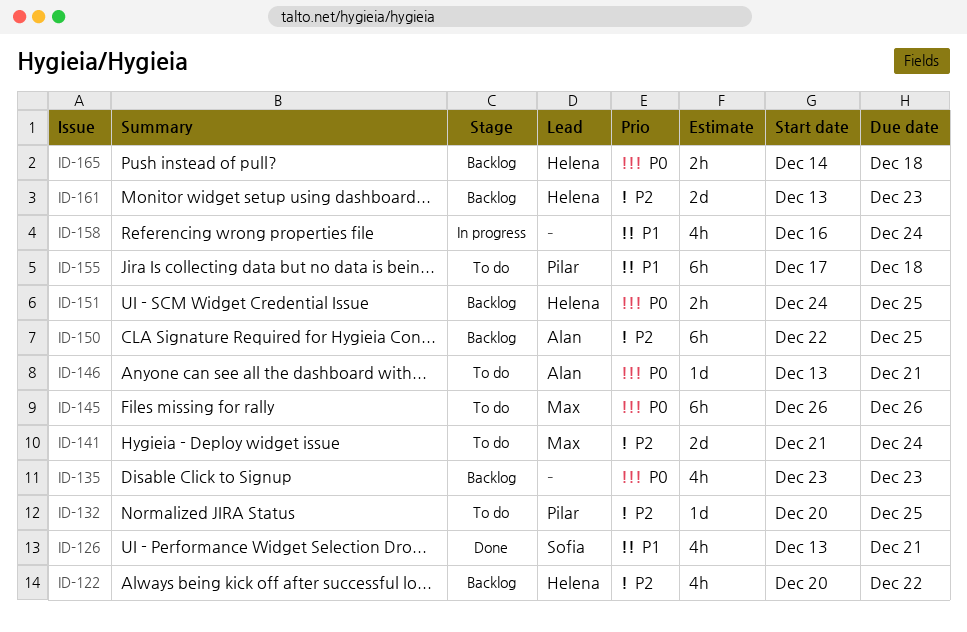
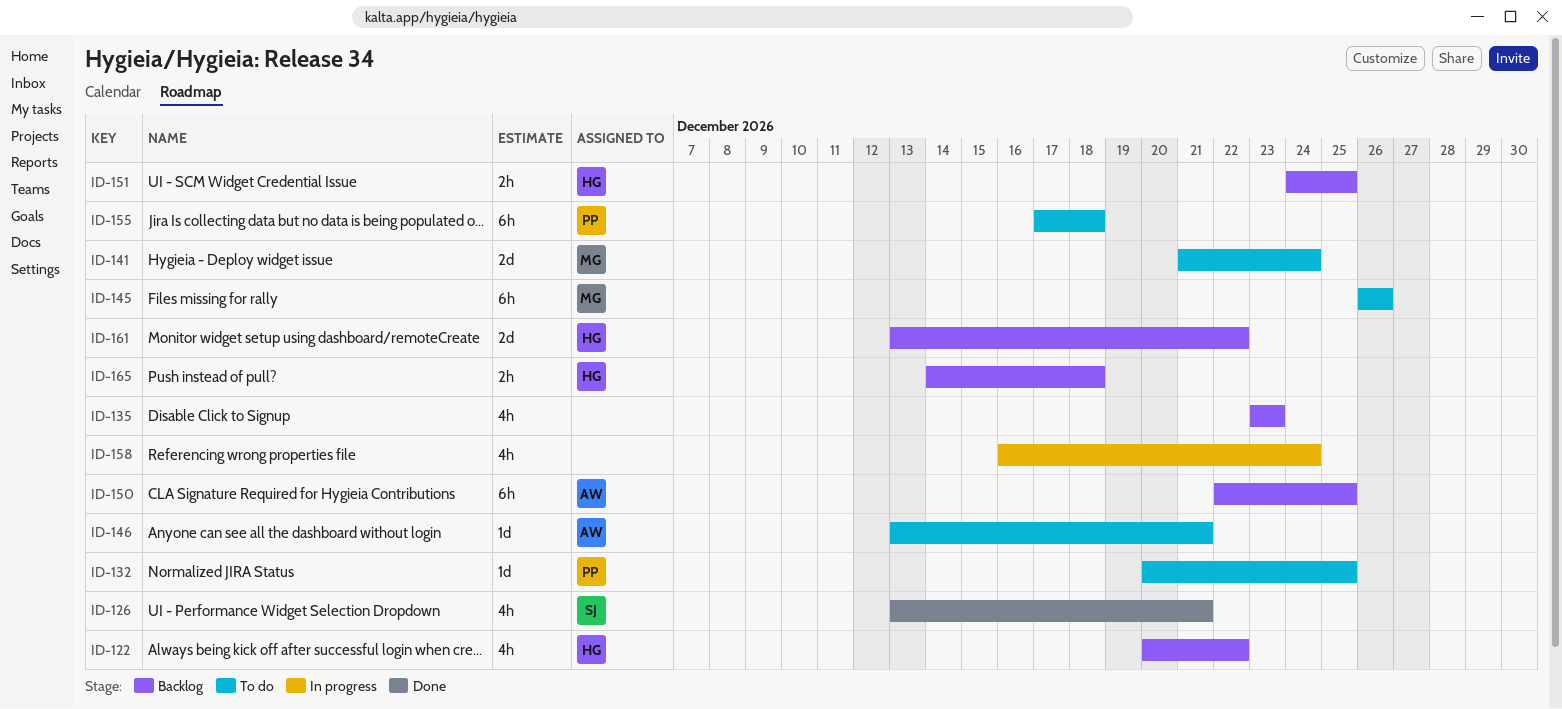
ID-161, due: Dec 23 -> Dec 22

